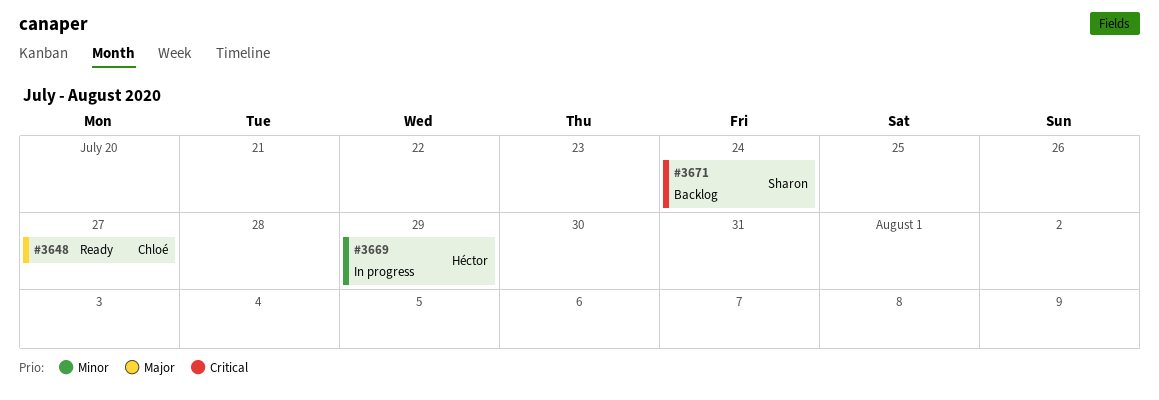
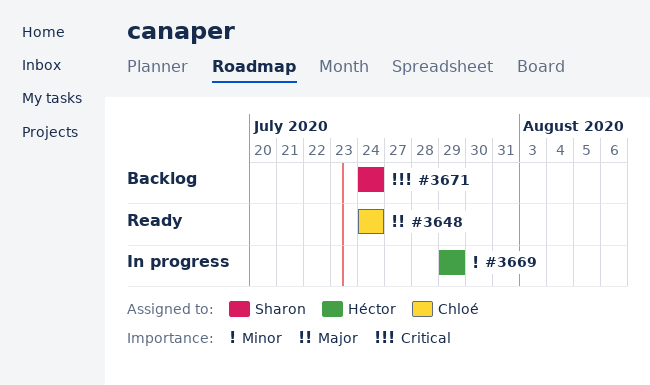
#3648, due: Jul 27 -> Jul 24

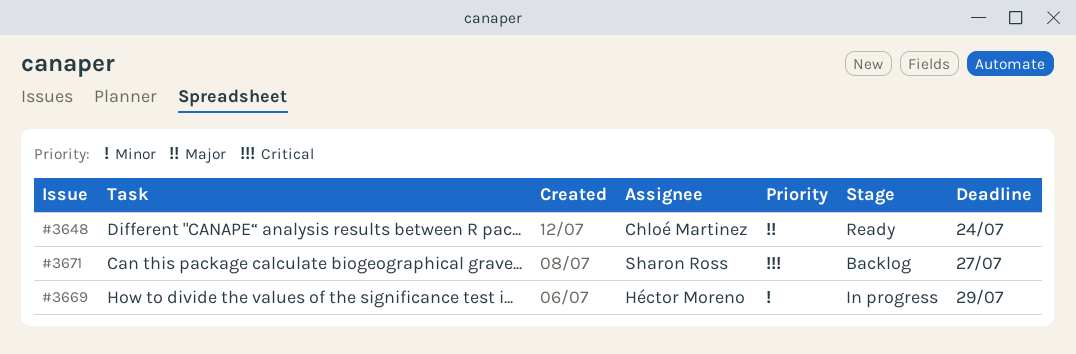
#3671, due: Jul 24 -> Jul 27

